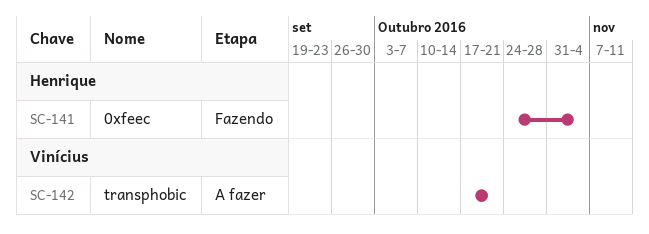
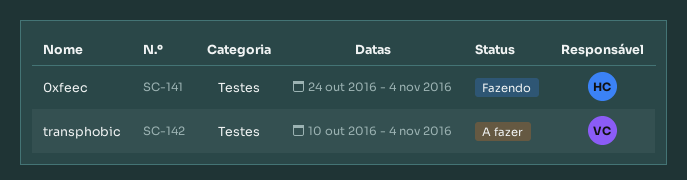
SC-142, start: Oct 17 -> Oct 10
SC-142, due: Oct 21 -> Nov 4

